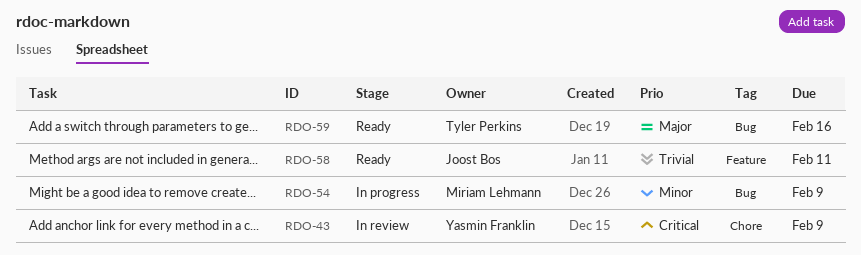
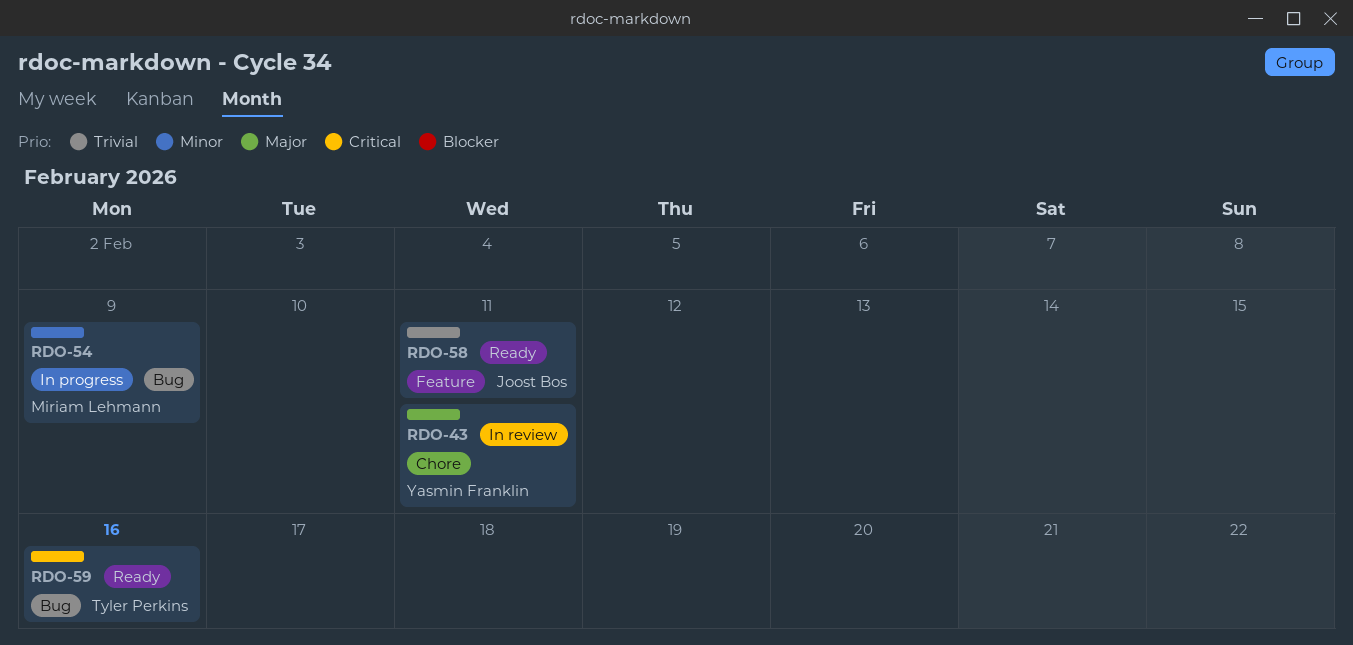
RDO-43, priority: Critical -> Major
RDO-43, due: Feb 9 -> Feb 11
RDO-59, priority: Major -> Critical

